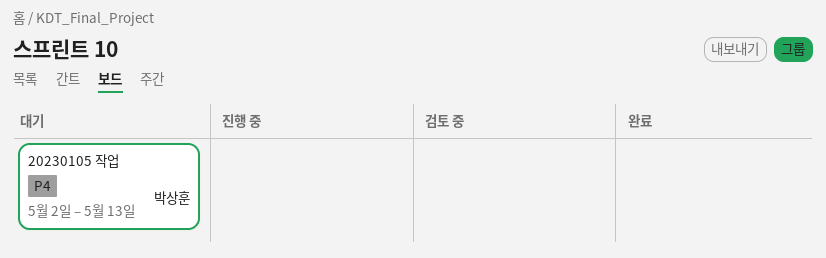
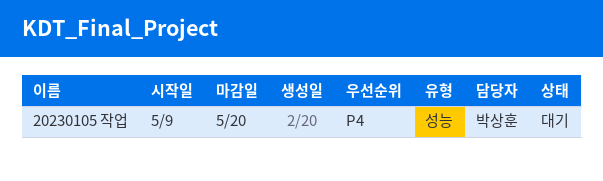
20230105 작업, start: May 2 -> May 9
20230105 작업, due: May 13 -> May 20

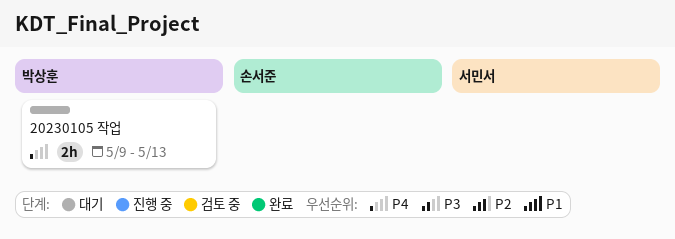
20230105 작업, due: May 20 -> May 13

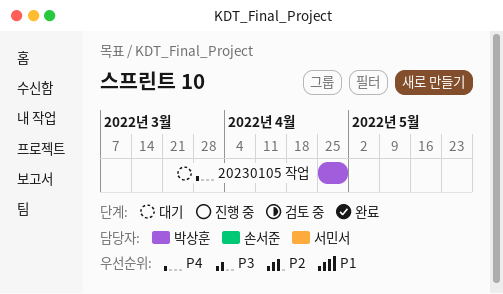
20230105 작업, start: May 9 -> Apr 25
20230105 작업, due: May 13 -> Apr 29

